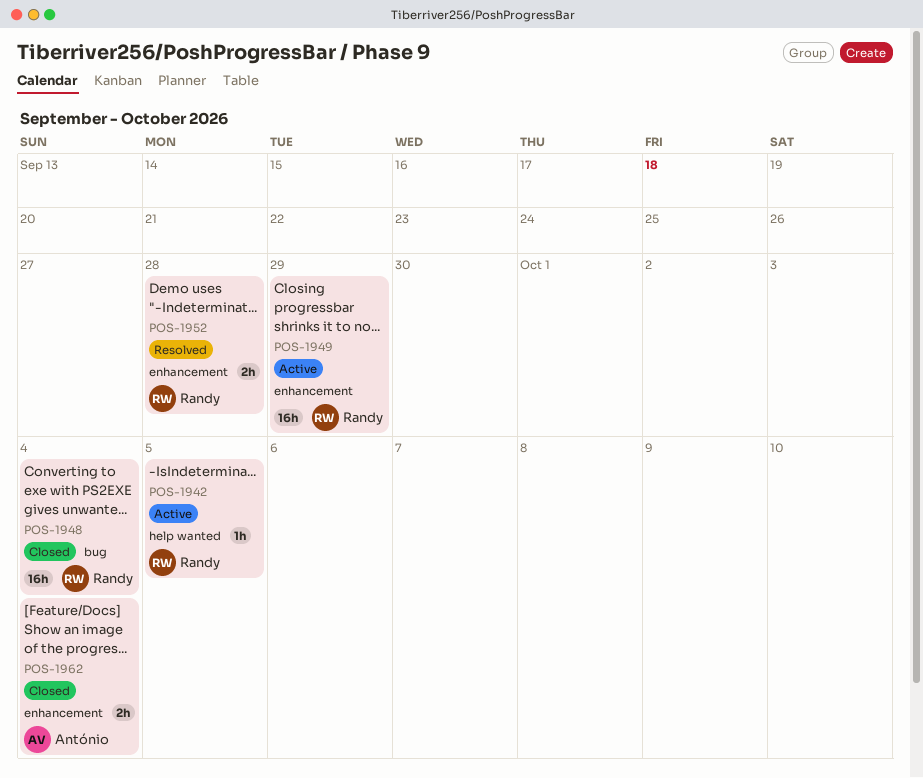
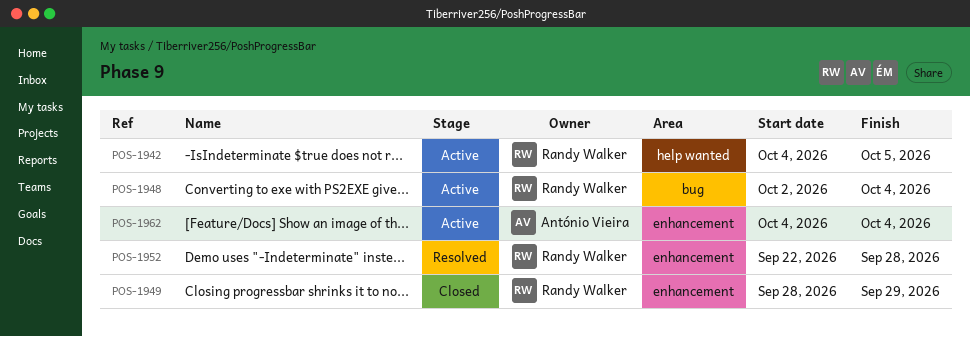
POS-1948, status: Closed -> Active
POS-1949, status: Active -> Closed
POS-1962, status: Closed -> Active

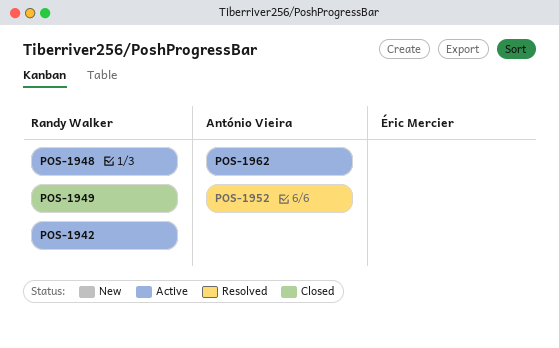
POS-1952, owner: Randy Walker -> António Vieira

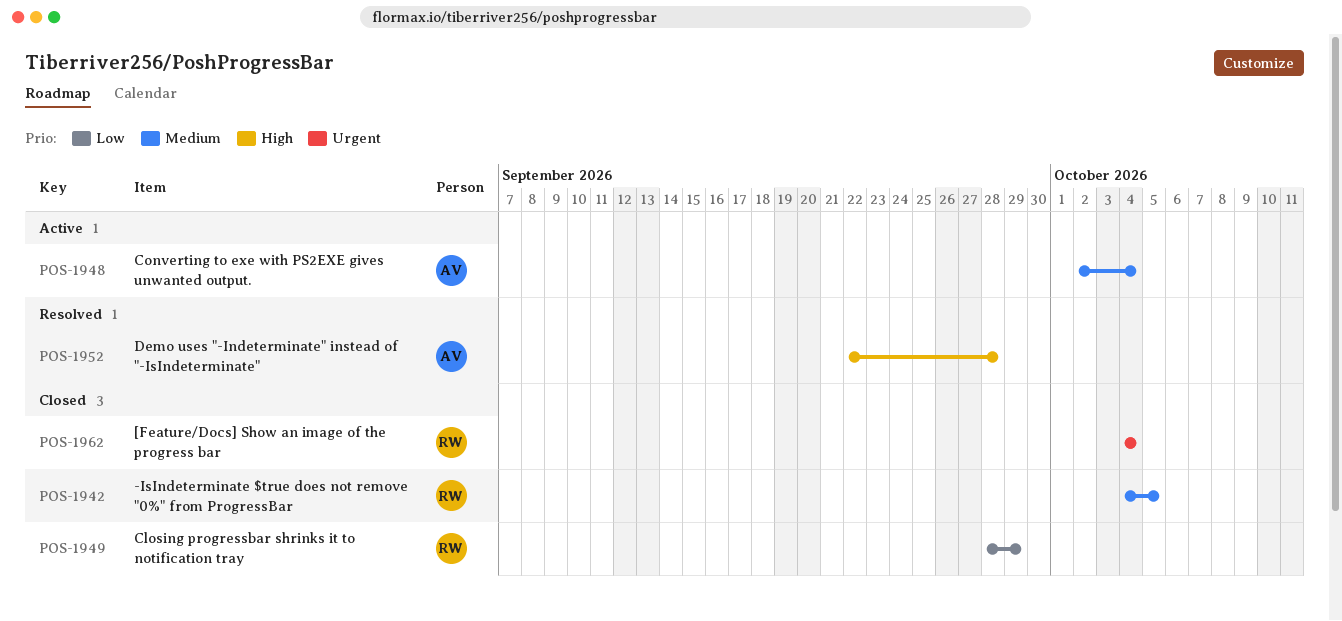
POS-1942, status: Active -> Closed
POS-1948, owner: Randy Walker -> António Vieira
POS-1962, status: Active -> Closed
POS-1962, owner: António Vieira -> Randy Walker

